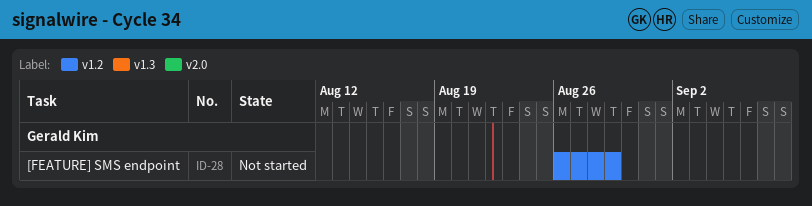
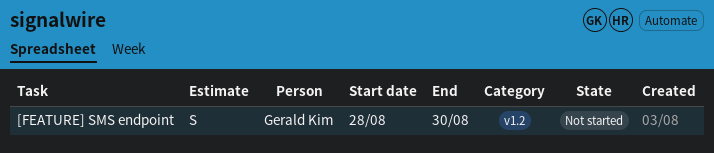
[FEATURE] SMS endpoint, start: Aug 26 -> Aug 28
[FEATURE] SMS endpoint, due: Aug 29 -> Aug 30

